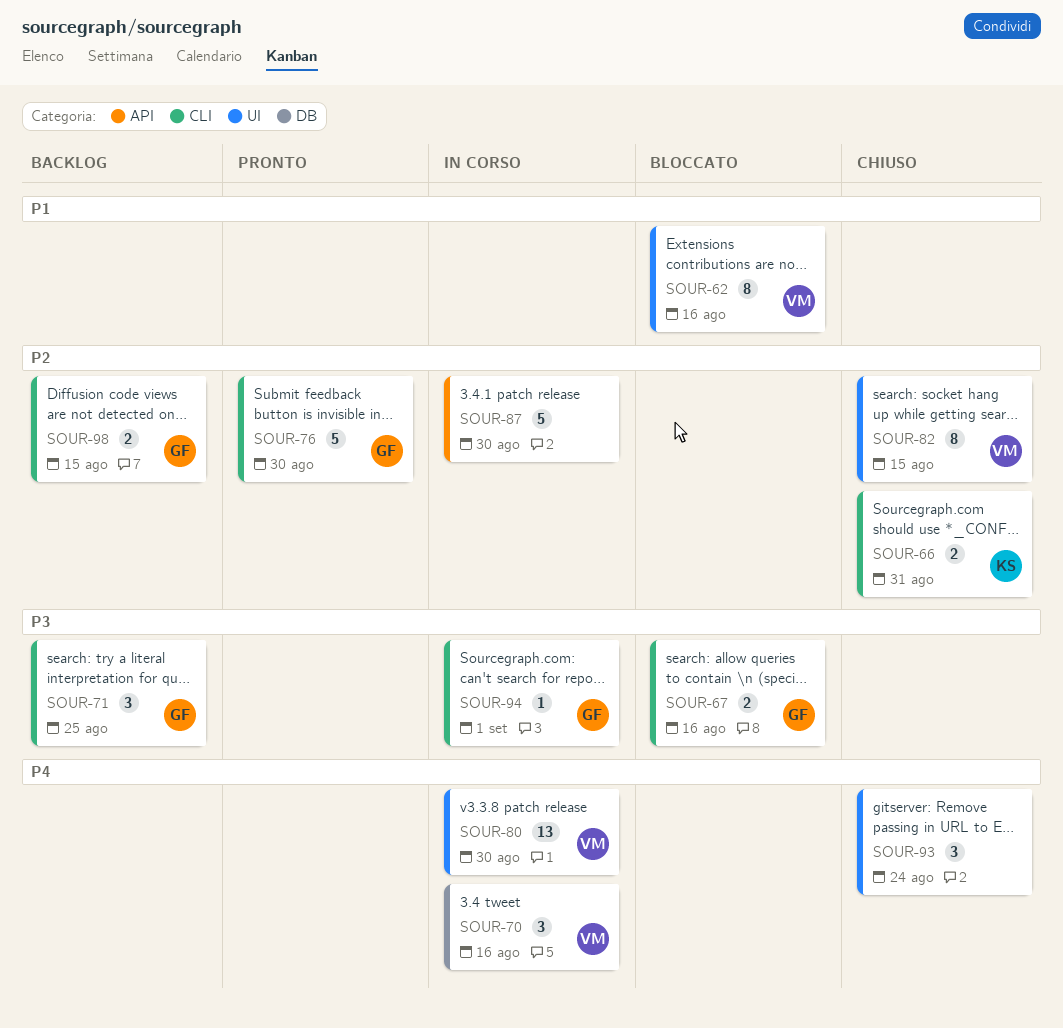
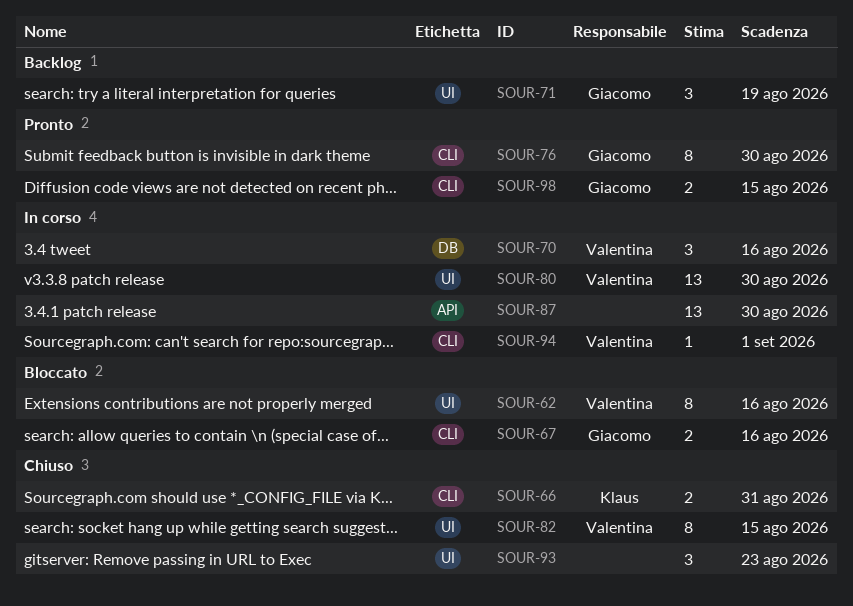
SOUR-71, label: CLI -> UI
SOUR-71, due: Aug 25 -> Aug 19
SOUR-76, estimate: 5 -> 8
SOUR-87, estimate: 5 -> 13
SOUR-93, due: Aug 24 -> Aug 23
SOUR-94, owner: Giacomo -> Valentina
SOUR-98, status: Backlog -> Pronto

